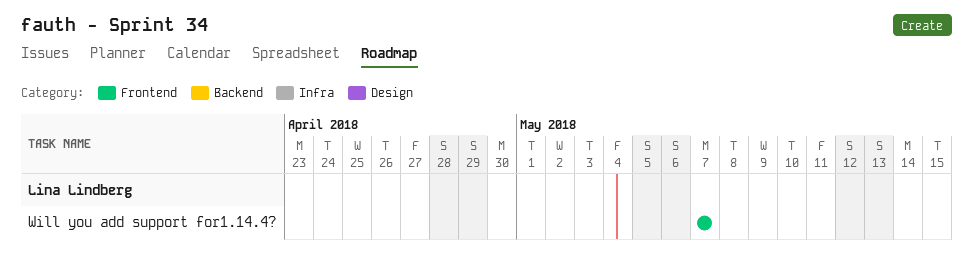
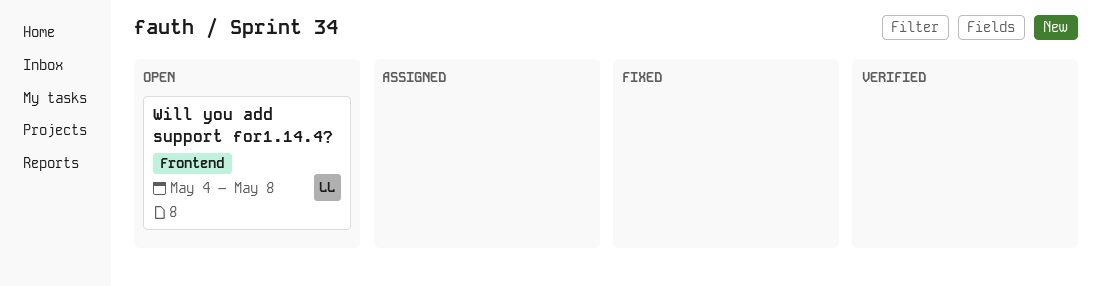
Will you add support for1.14.4?, start: May 7 -> May 4
Will you add support for1.14.4?, due: May 7 -> May 8

